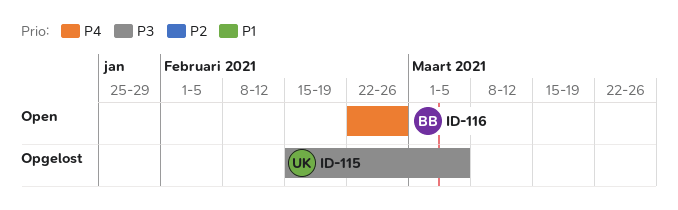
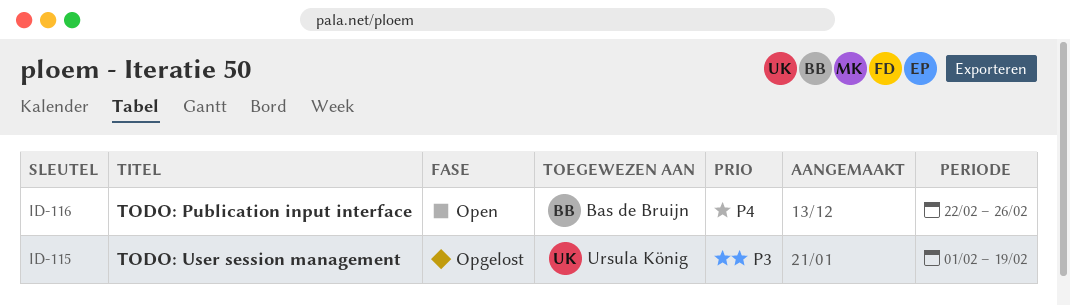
ID-115, start: Feb 15 -> Feb 1
ID-115, due: Mar 5 -> Feb 19

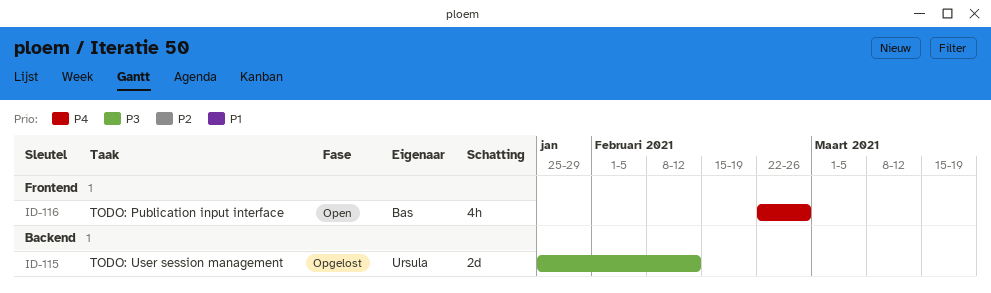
ID-115, start: Feb 1 -> Jan 25
ID-115, due: Feb 19 -> Feb 12

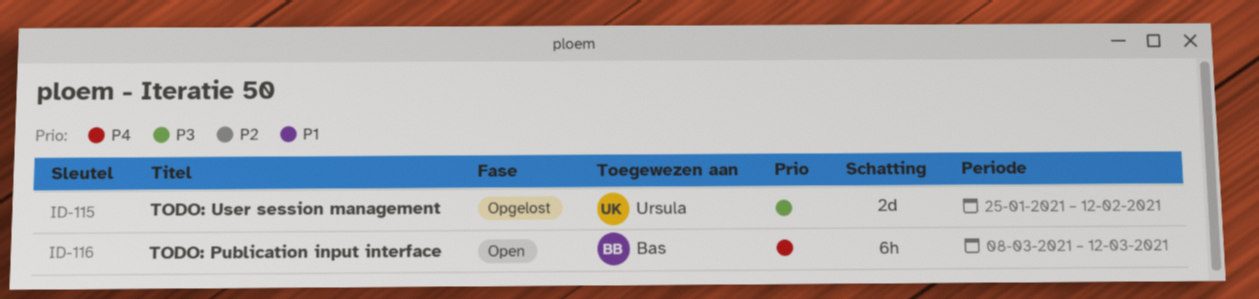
ID-116, estimate: 4h -> 6h
ID-116, start: Feb 22 -> Mar 8
ID-116, due: Feb 26 -> Mar 12

